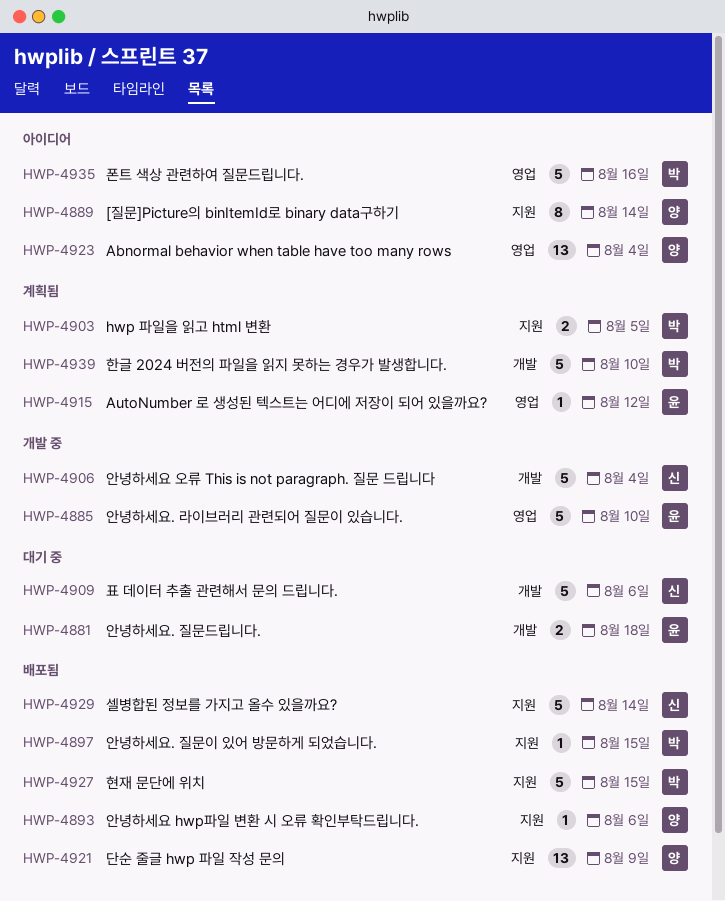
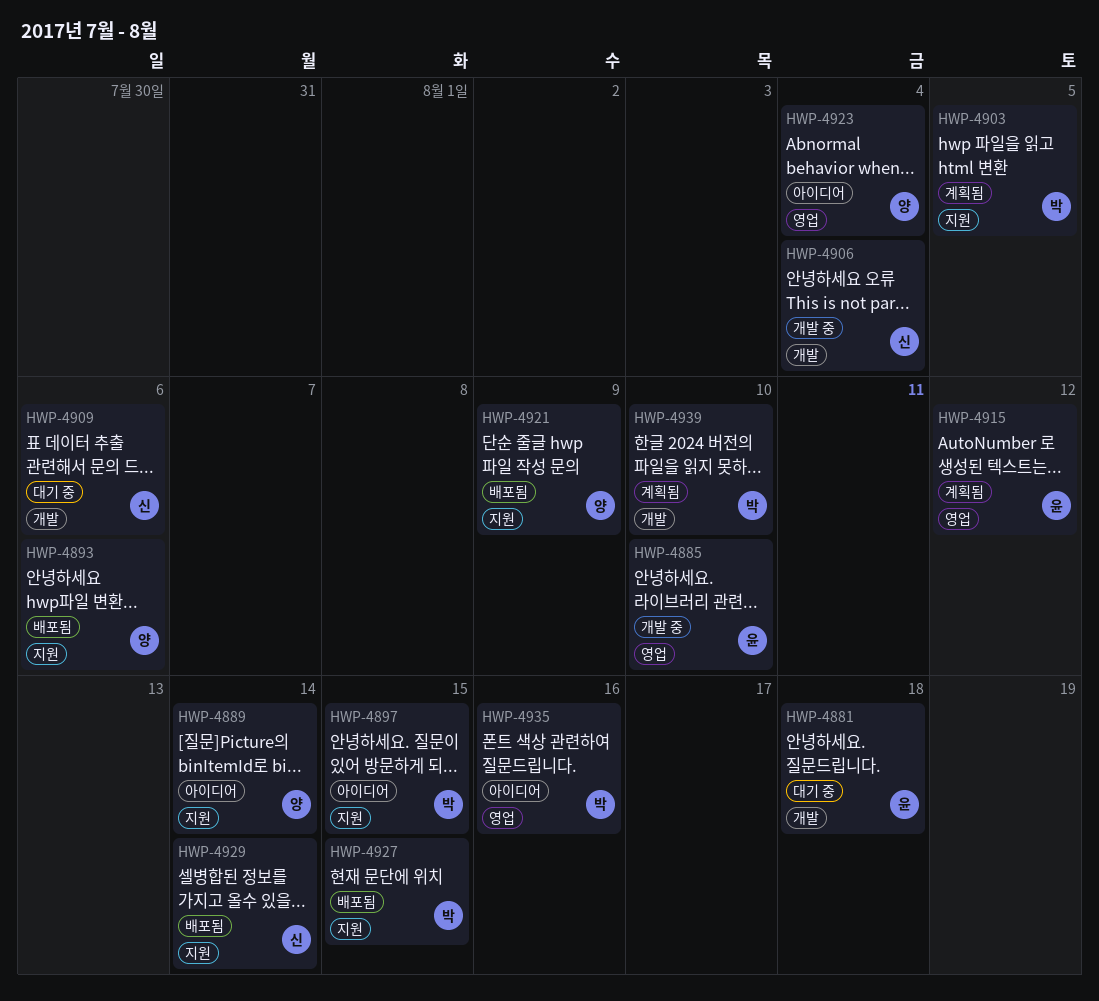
HWP-4897, status: 배포됨 -> 아이디어

